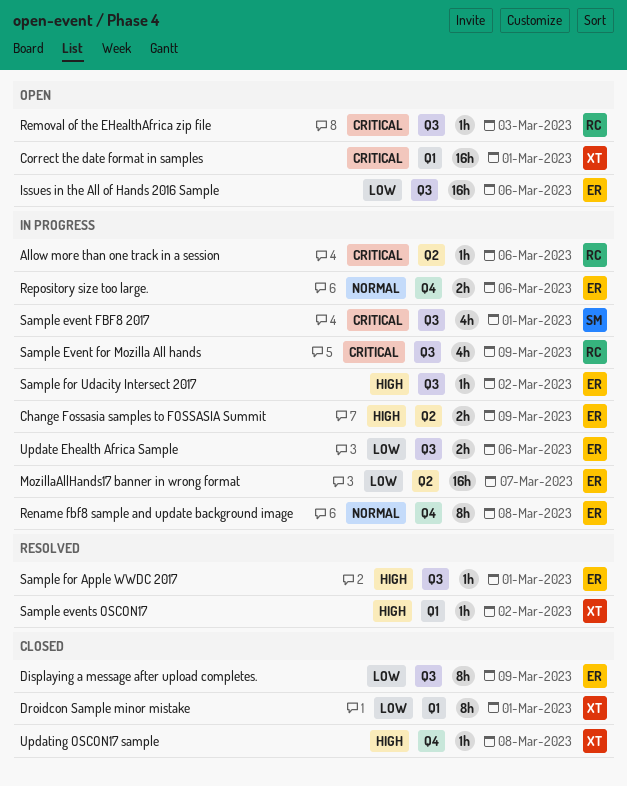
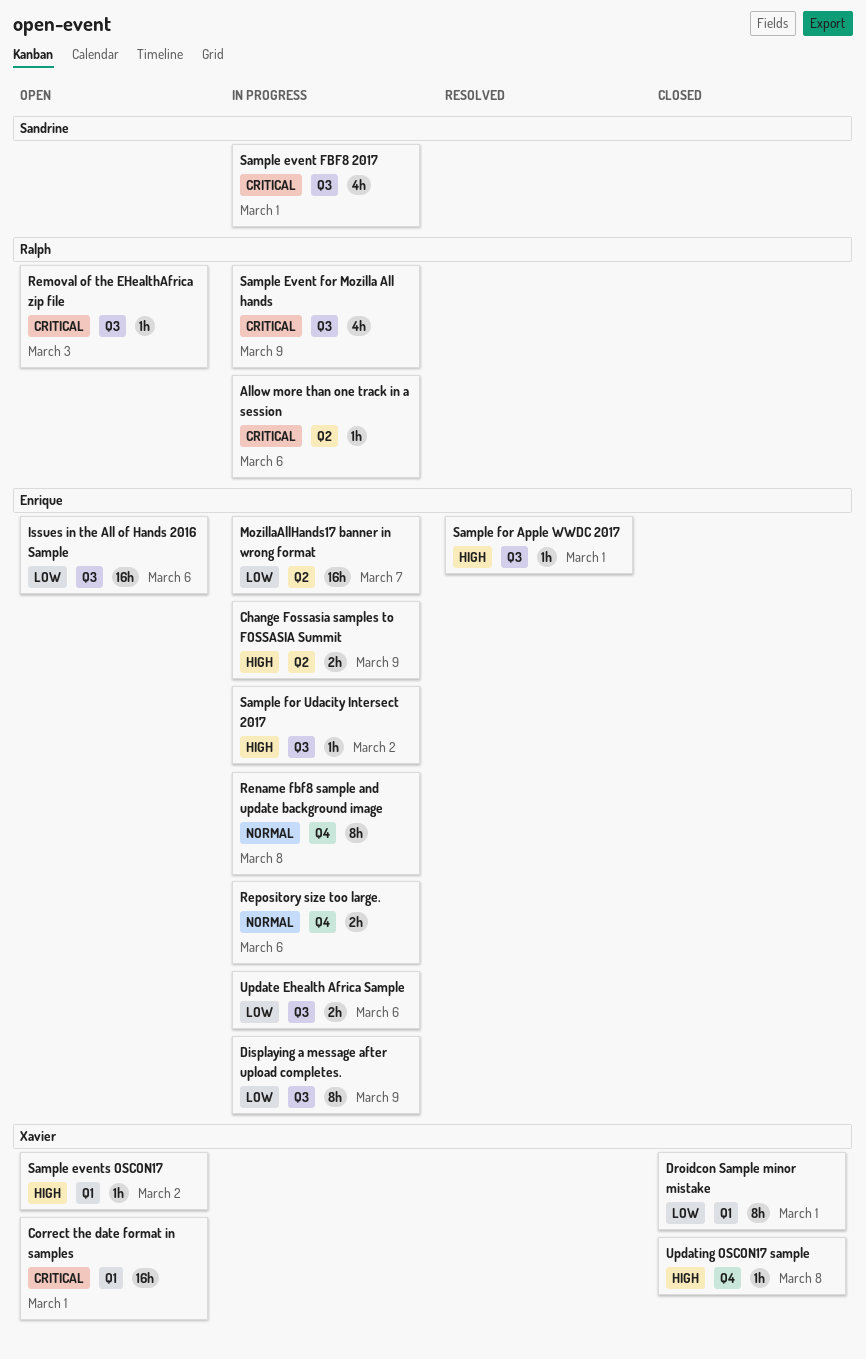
Displaying a message after upload completes., status: Closed -> In progress
Sample events OSCON17, status: Resolved -> Open

